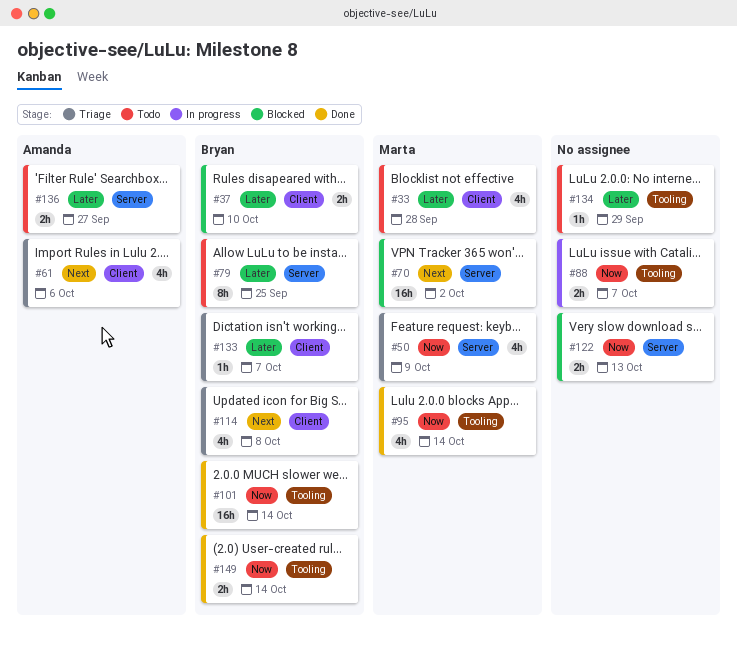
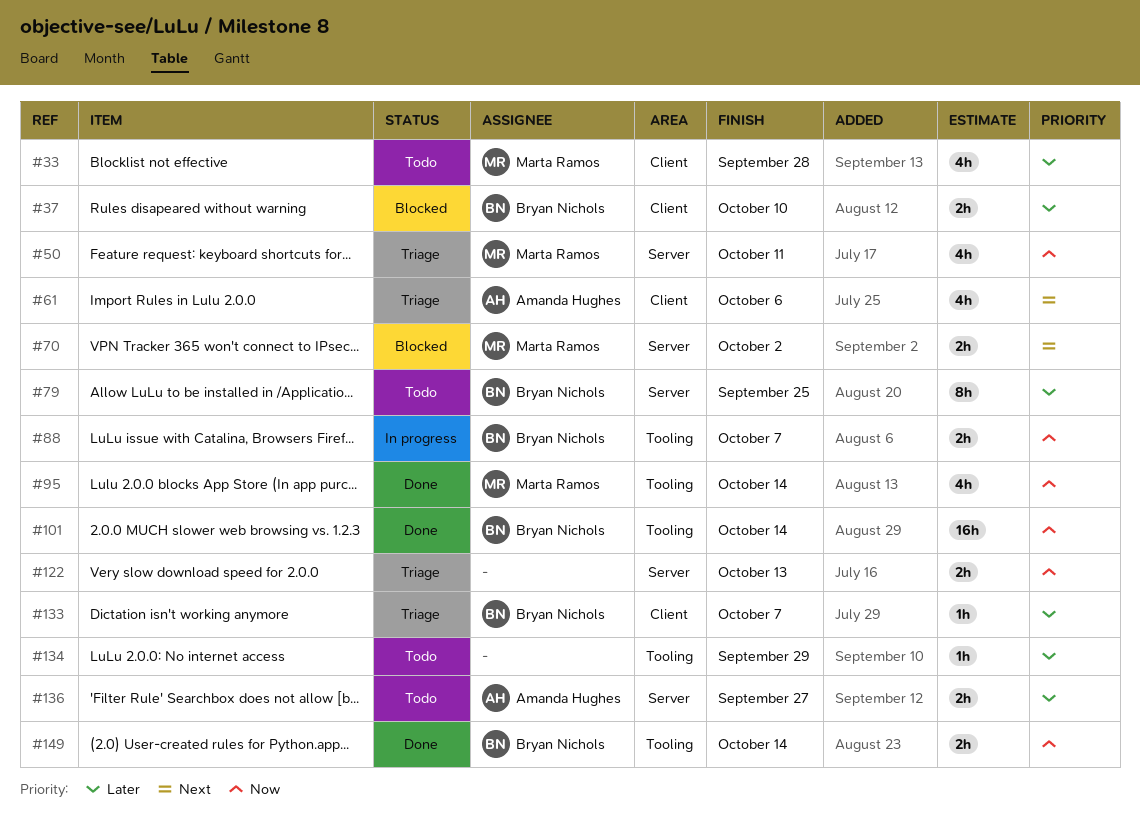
#50, due: Oct 9 -> Oct 11
#70, estimate: 16h -> 2h
#88, owner: none -> Bryan Nichols
#114: present -> none
#122, status: Blocked -> Triage

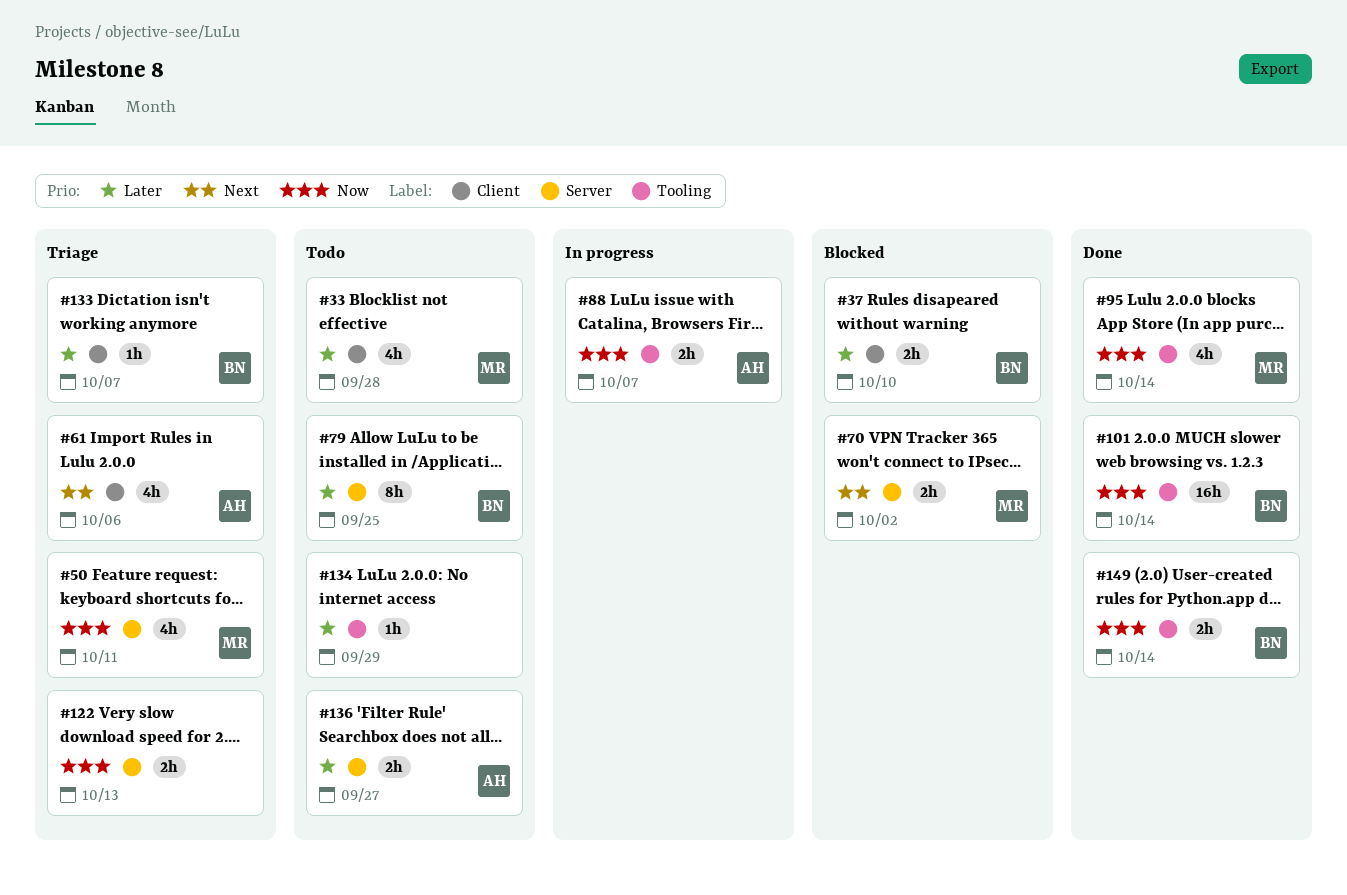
#88, owner: Bryan Nichols -> Amanda Hughes

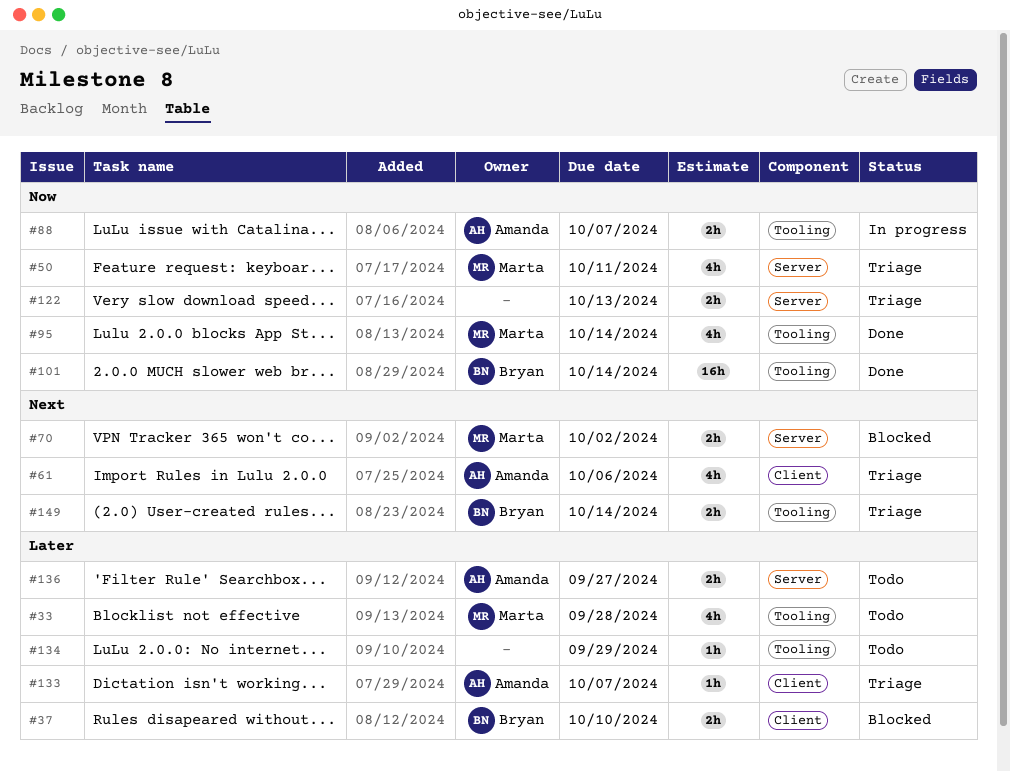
#33, label: Client -> Tooling
#79: present -> none
#133, owner: Bryan -> Amanda
#149, status: Done -> Triage
#149, priority: Now -> Next

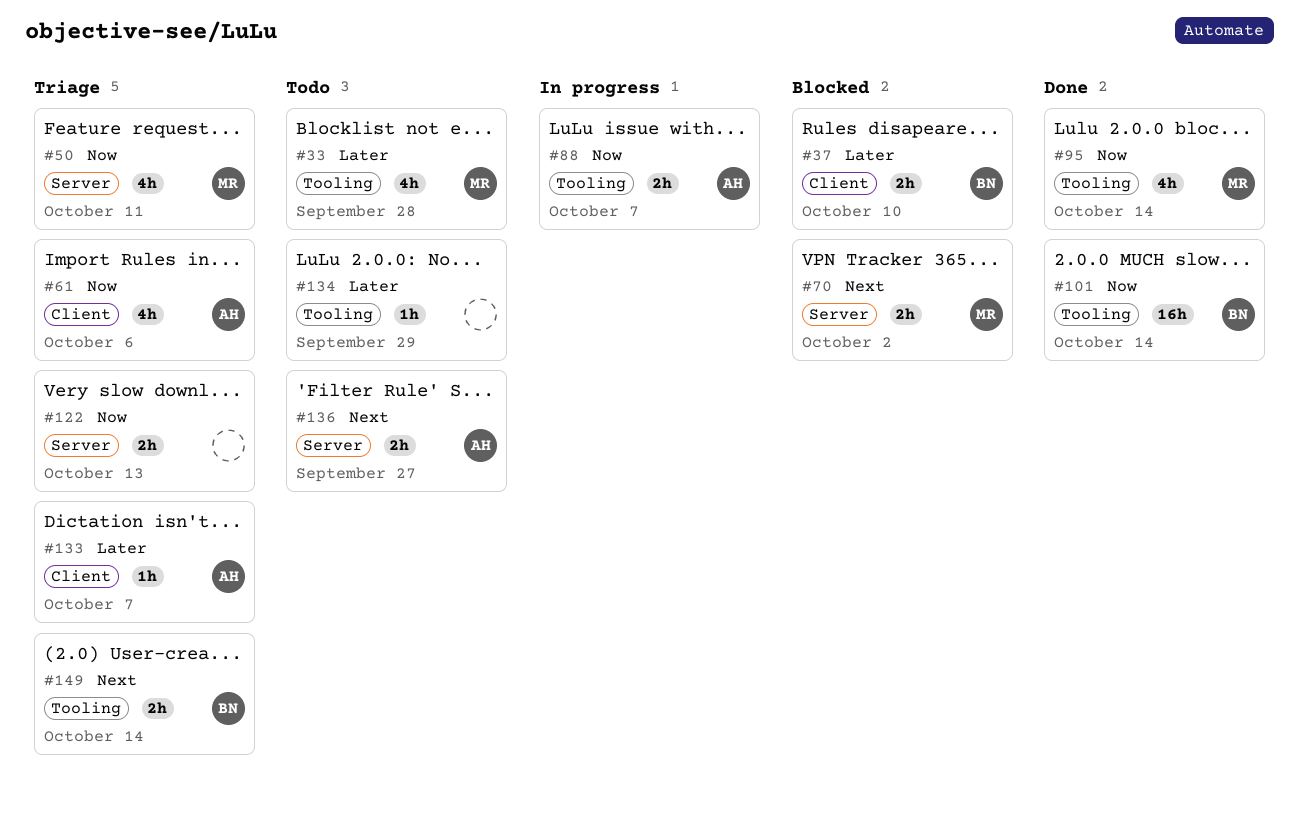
#61, priority: Next -> Now
#136, priority: Later -> Next

